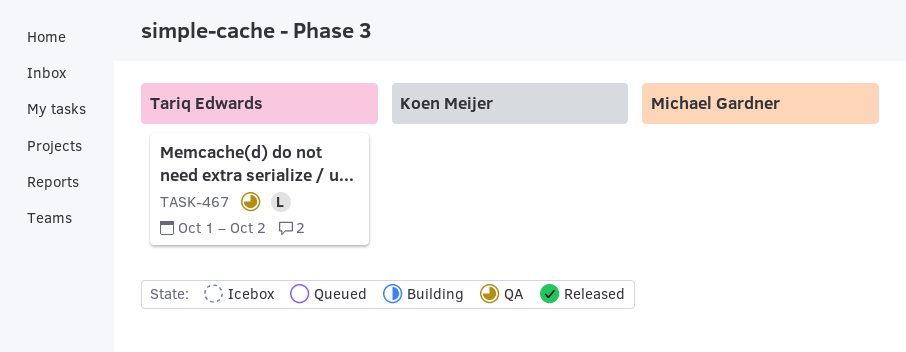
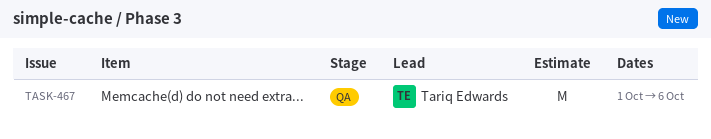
TASK-467, estimate: L -> M
TASK-467, due: Oct 2 -> Oct 6

